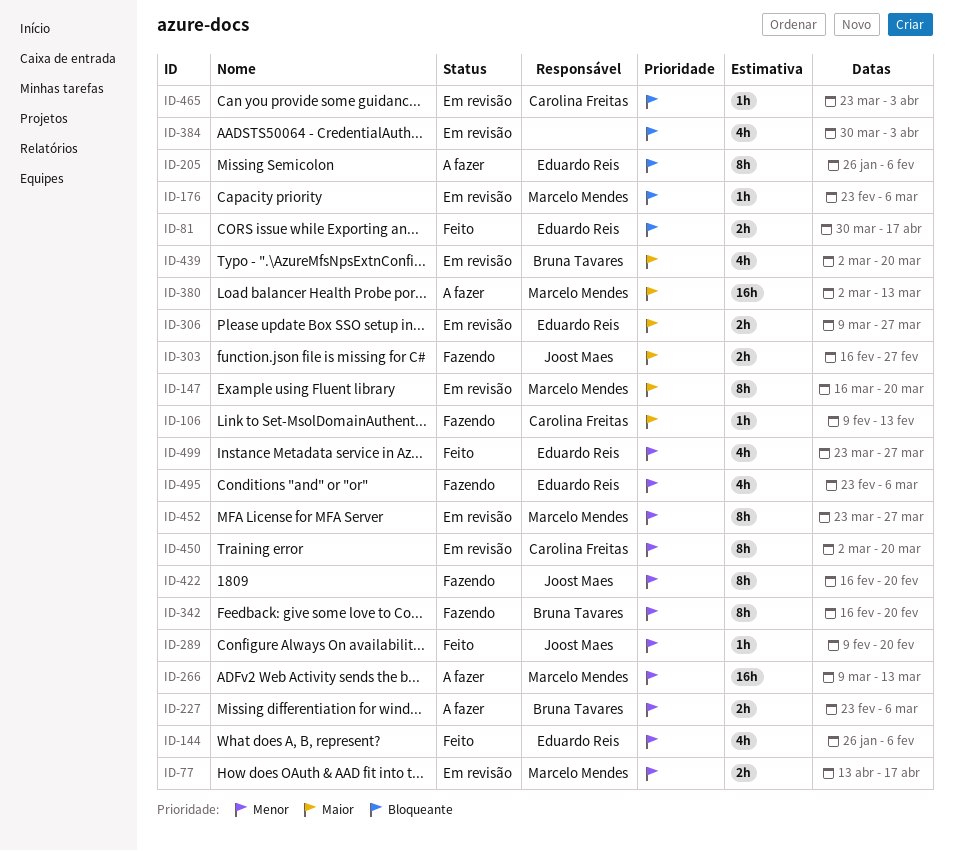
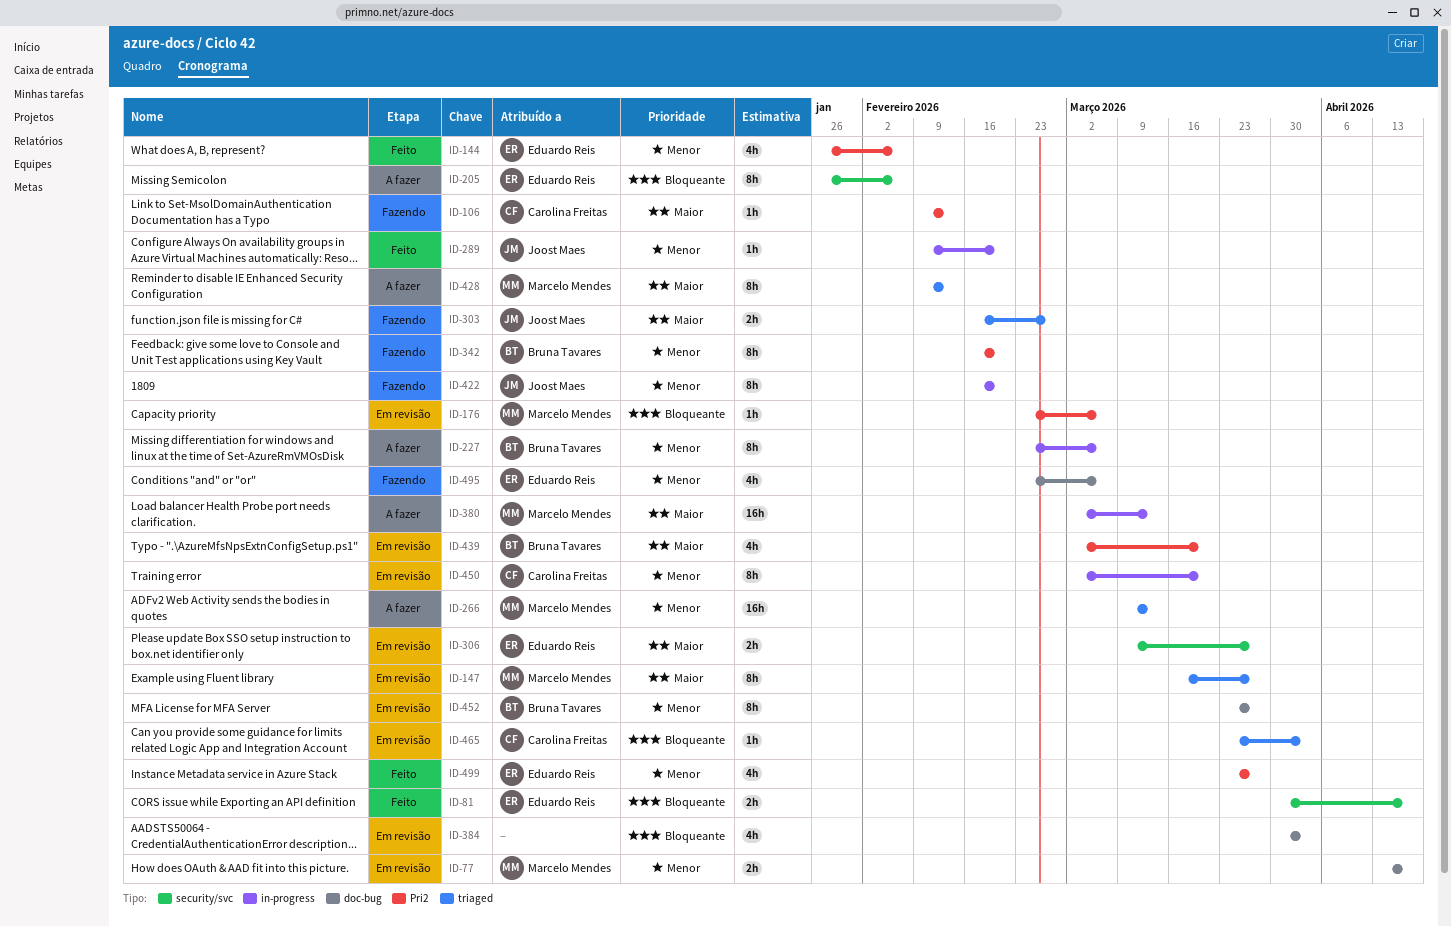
ID-147, due: Mar 20 -> Mar 27
ID-227, estimate: 2h -> 8h
ID-428: none -> present
ID-452, owner: Marcelo Mendes -> Bruna Tavares

